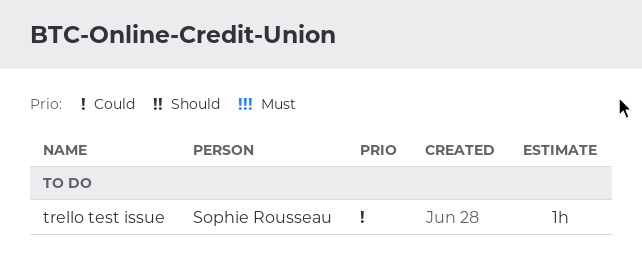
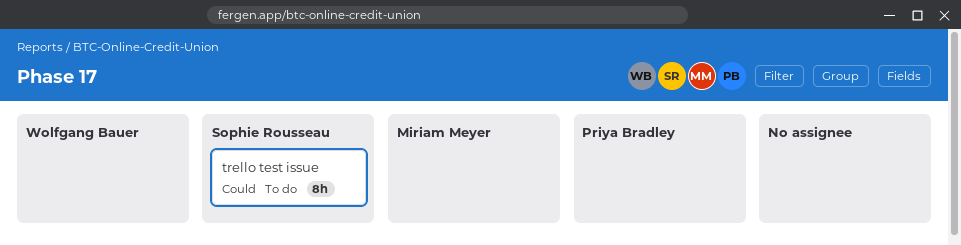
trello test issue, estimate: 1h -> 8h

